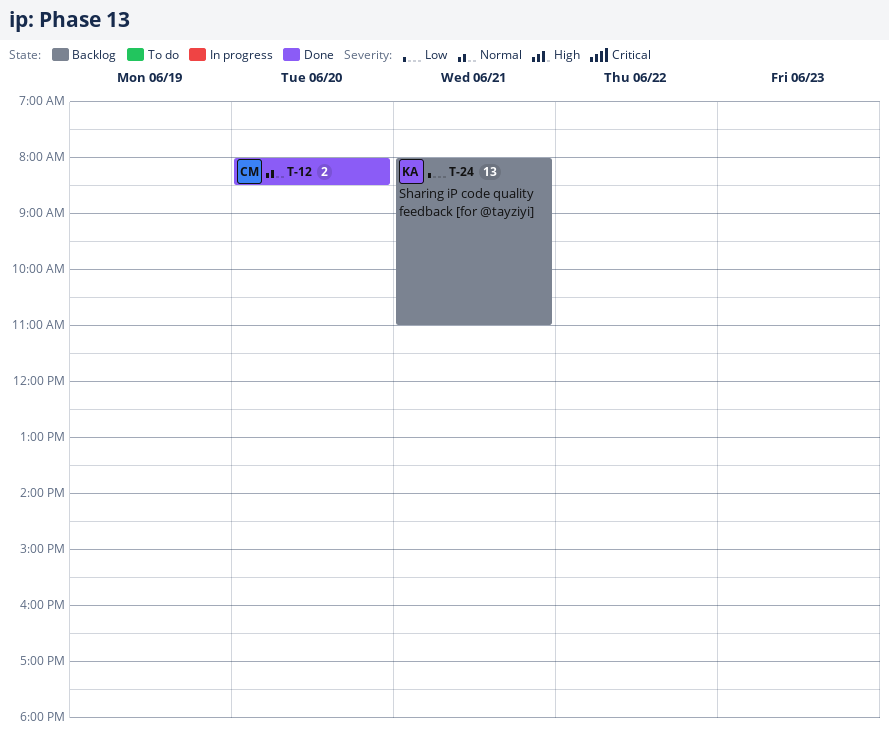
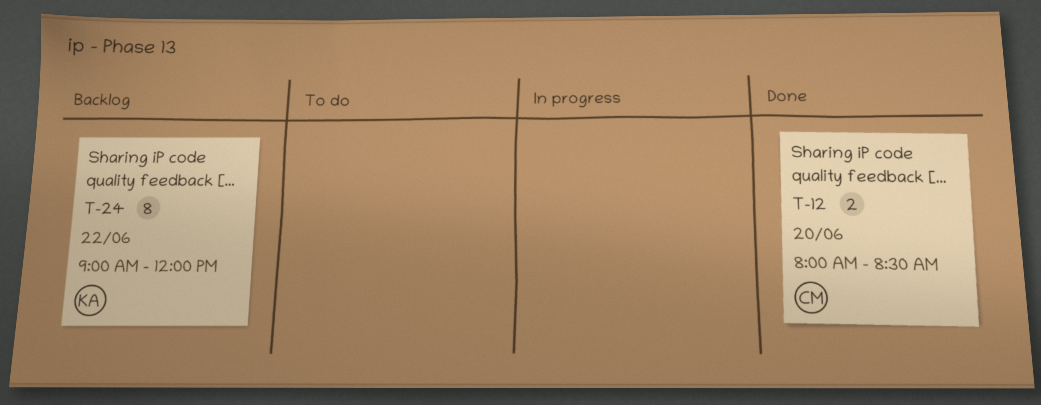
T-24, estimate: 13 -> 8
T-24, day: Jun 21 -> Jun 22
T-24, begins: 08:00 -> 09:00
T-24, ends: 11:00 -> 12:00

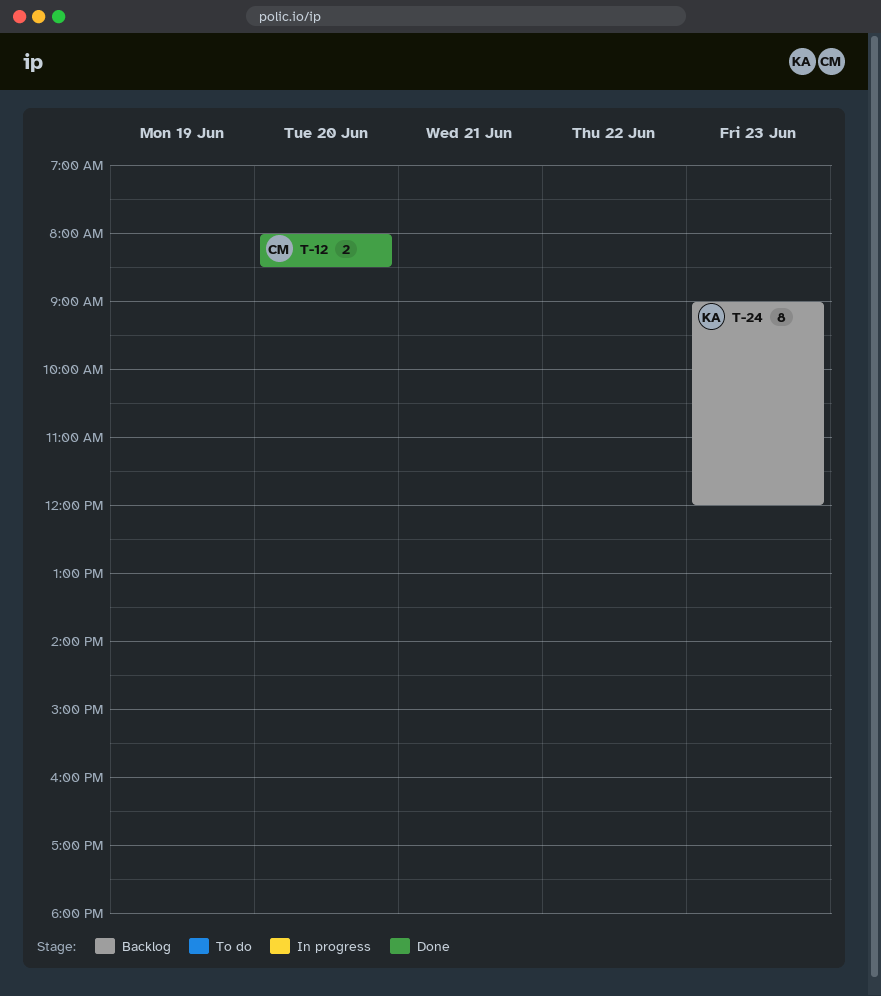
T-24, day: Jun 22 -> Jun 23

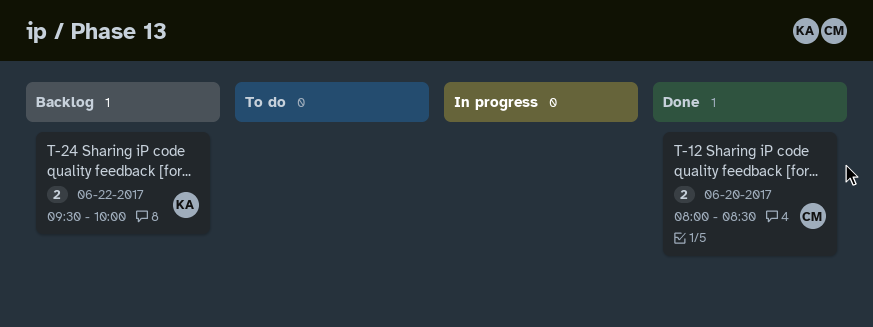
T-24, estimate: 8 -> 2
T-24, day: Jun 23 -> Jun 22
T-24, begins: 09:00 -> 09:30
T-24, ends: 12:00 -> 10:00

